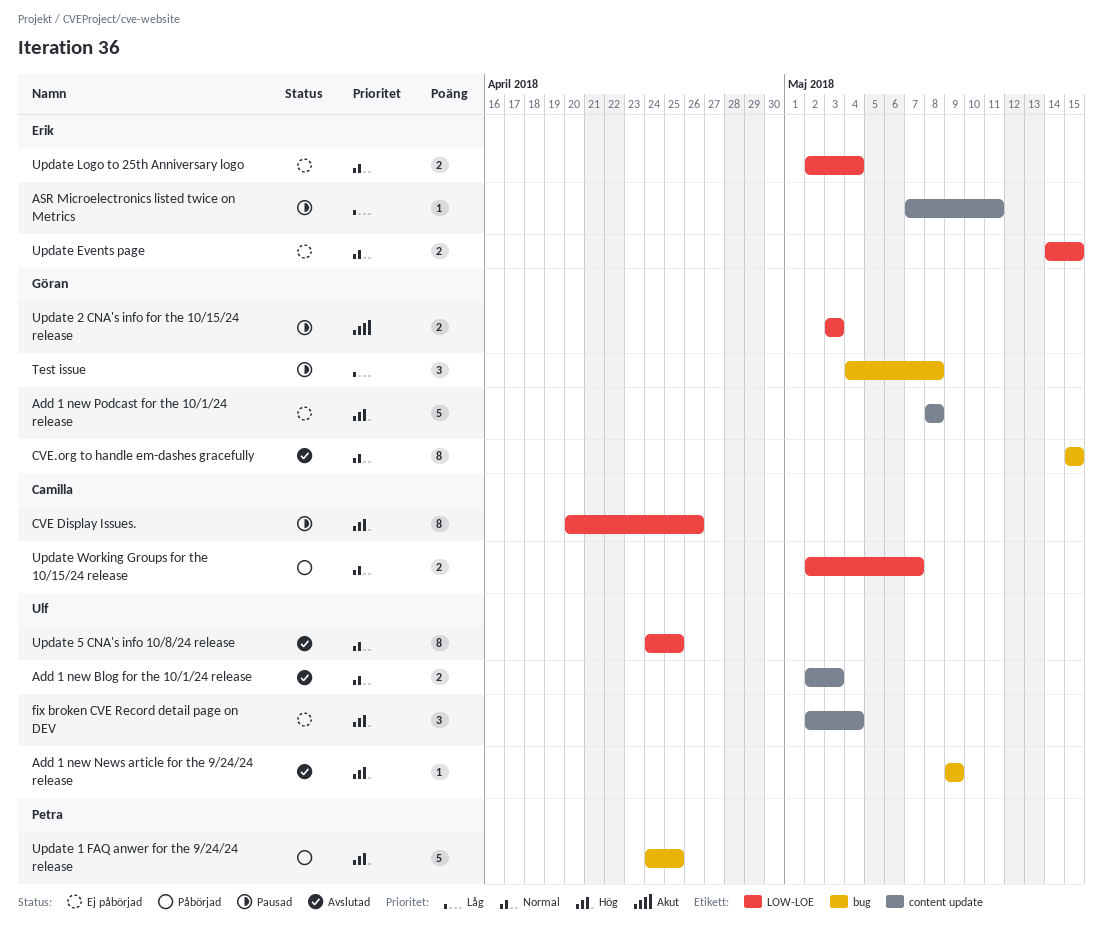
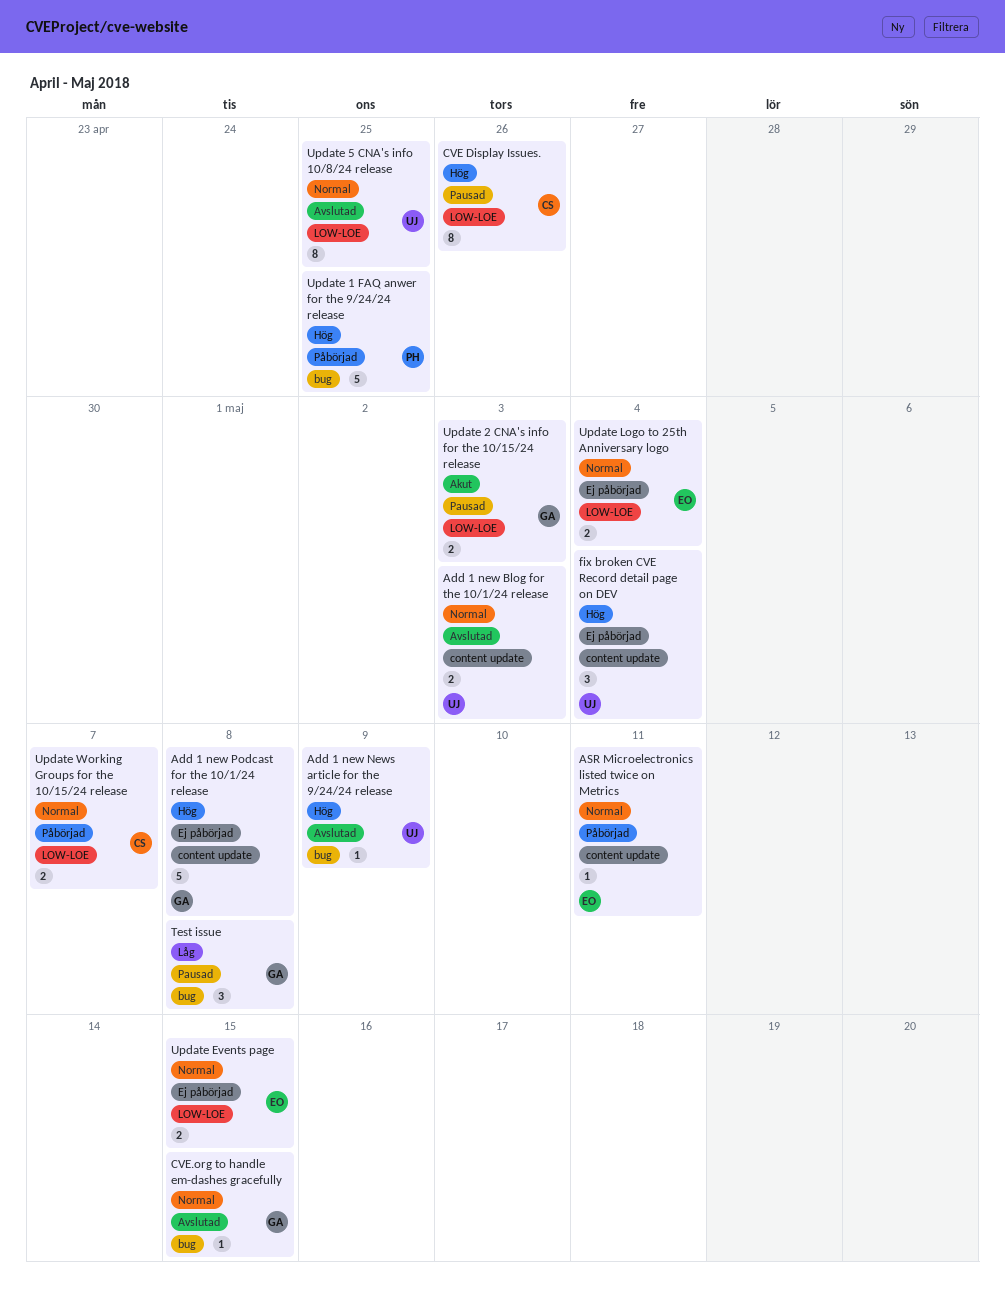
ASR Microelectronics listed twice on Metrics, status: Pausad -> Påbörjad
ASR Microelectronics listed twice on Metrics, priority: Låg -> Normal
CVE.org to handle em-dashes gracefully, estimate: 8 -> 1

